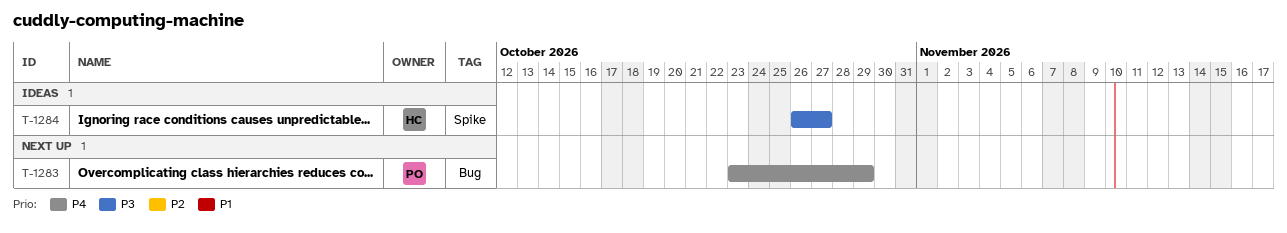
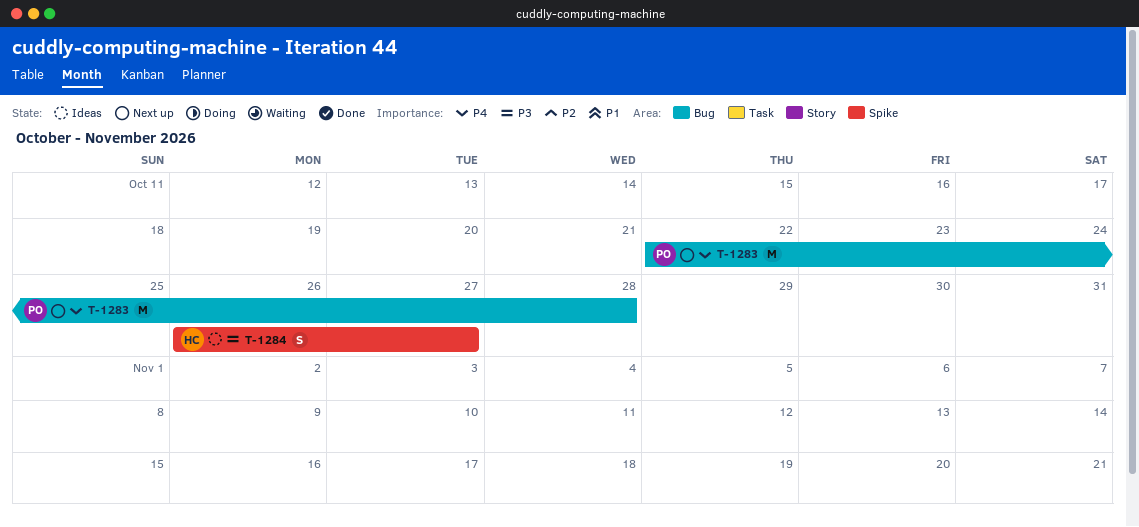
T-1283, start: Oct 23 -> Oct 22
T-1283, due: Oct 29 -> Oct 28

